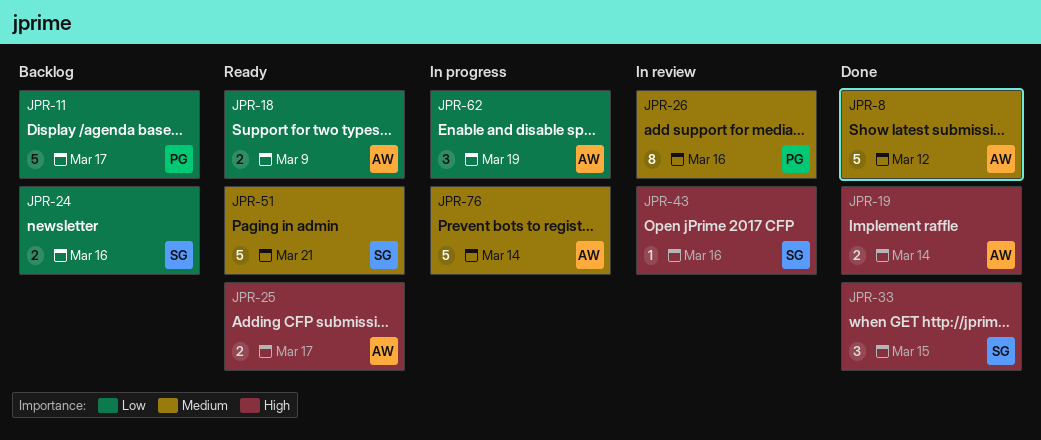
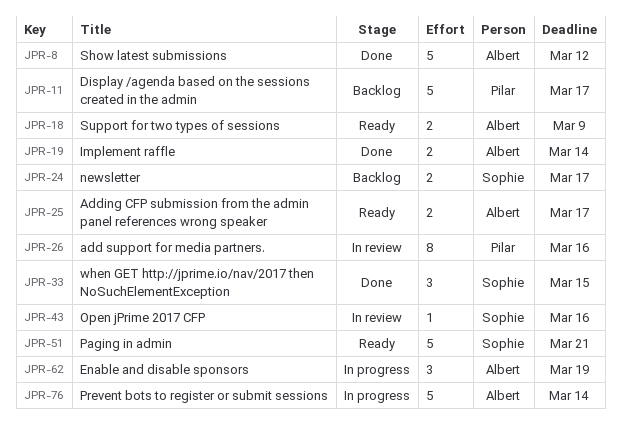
JPR-24, due: Mar 16 -> Mar 17

